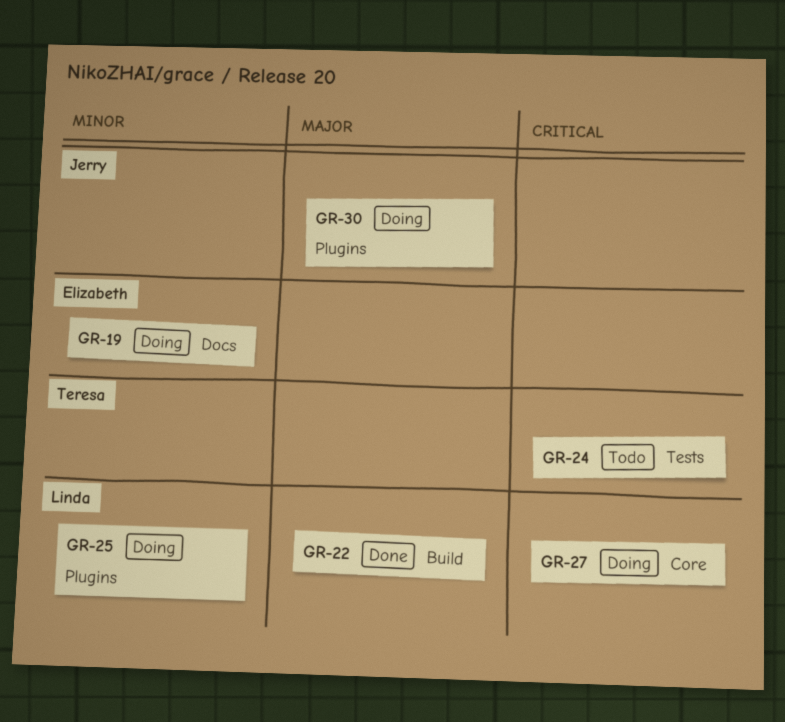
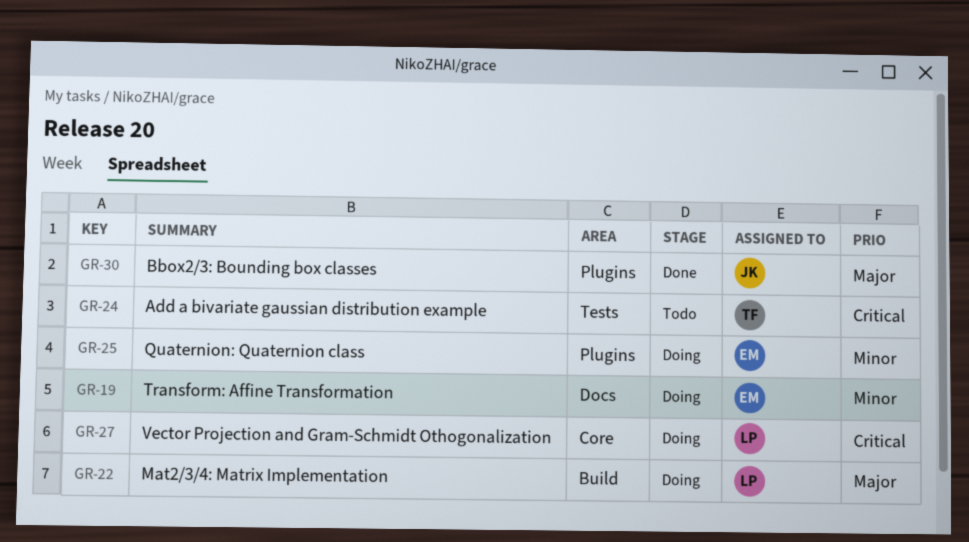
GR-22, status: Done -> Doing
GR-25, owner: Linda -> Elizabeth
GR-30, status: Doing -> Done

